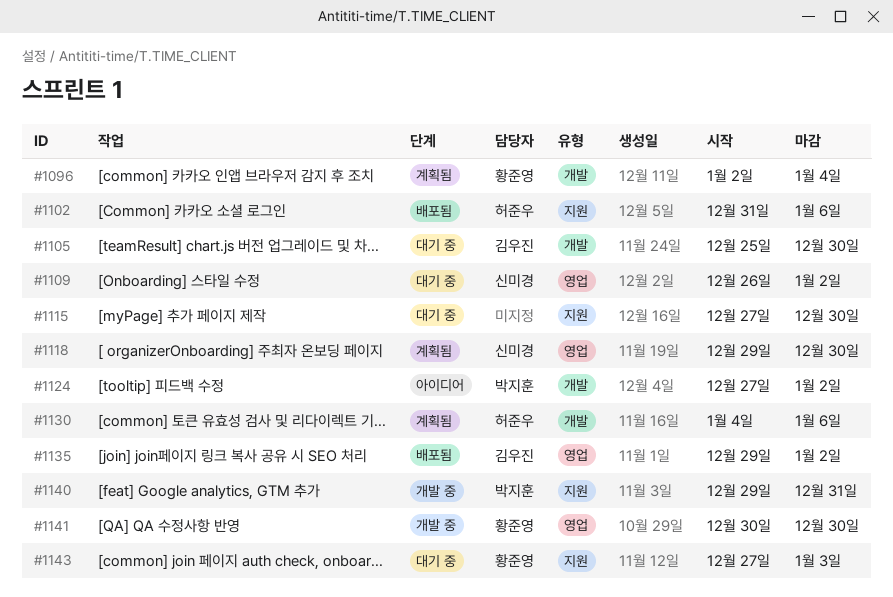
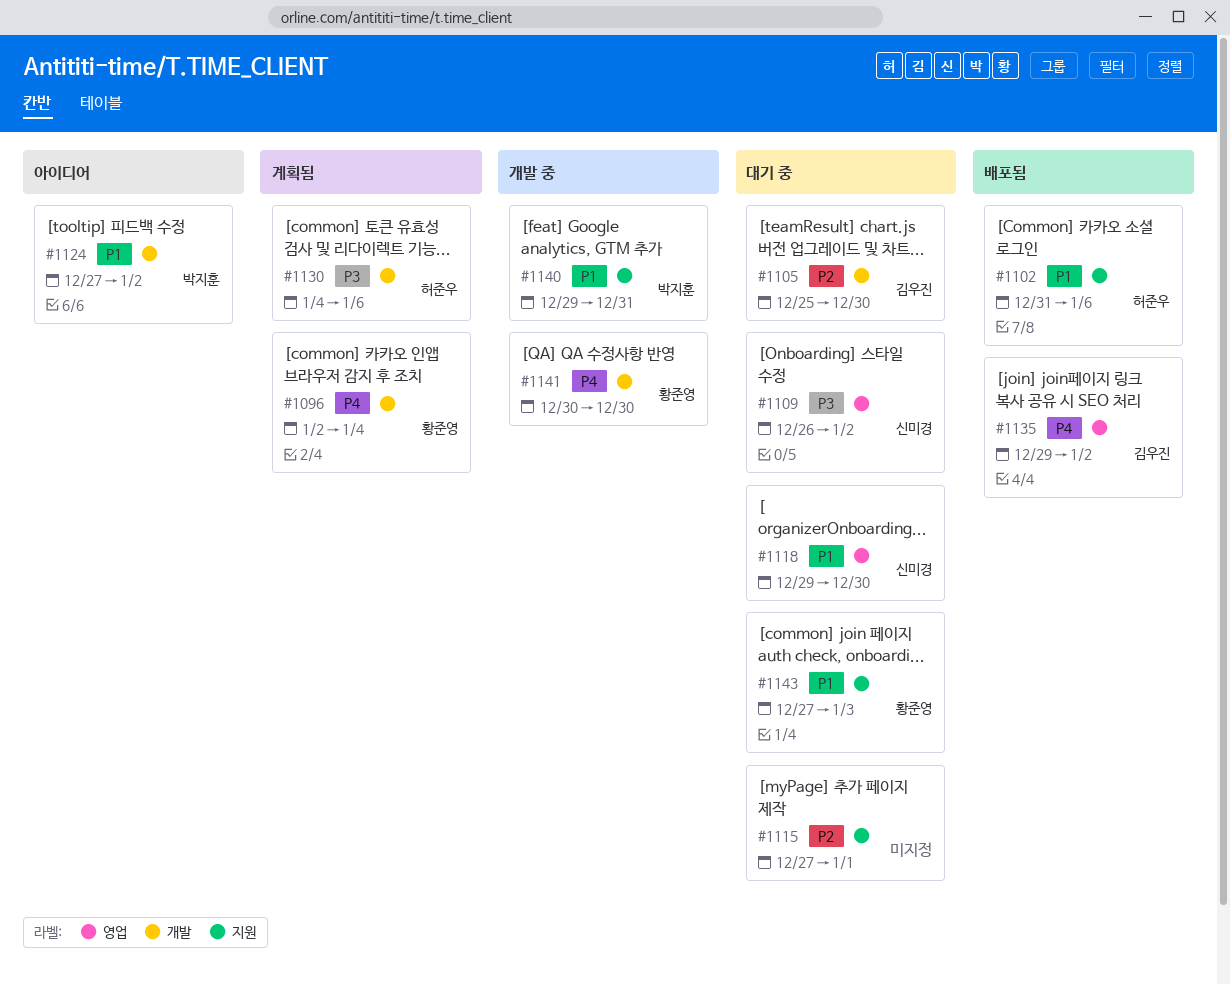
#1115, due: Dec 30 -> Jan 1
#1118, status: 계획됨 -> 대기 중
#1141, label: 영업 -> 개발

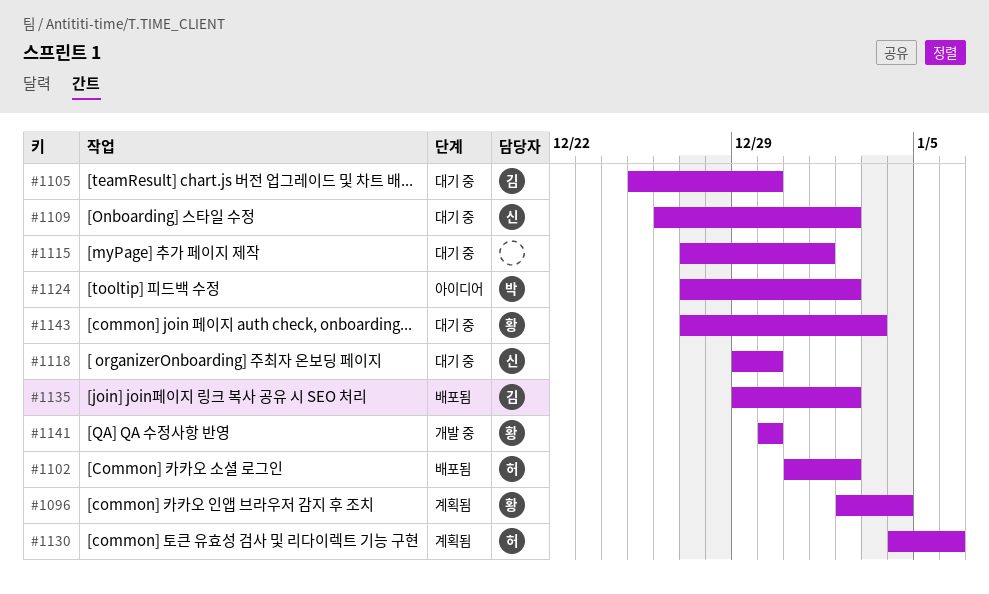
#1102, due: Jan 6 -> Jan 2
#1140: present -> none

